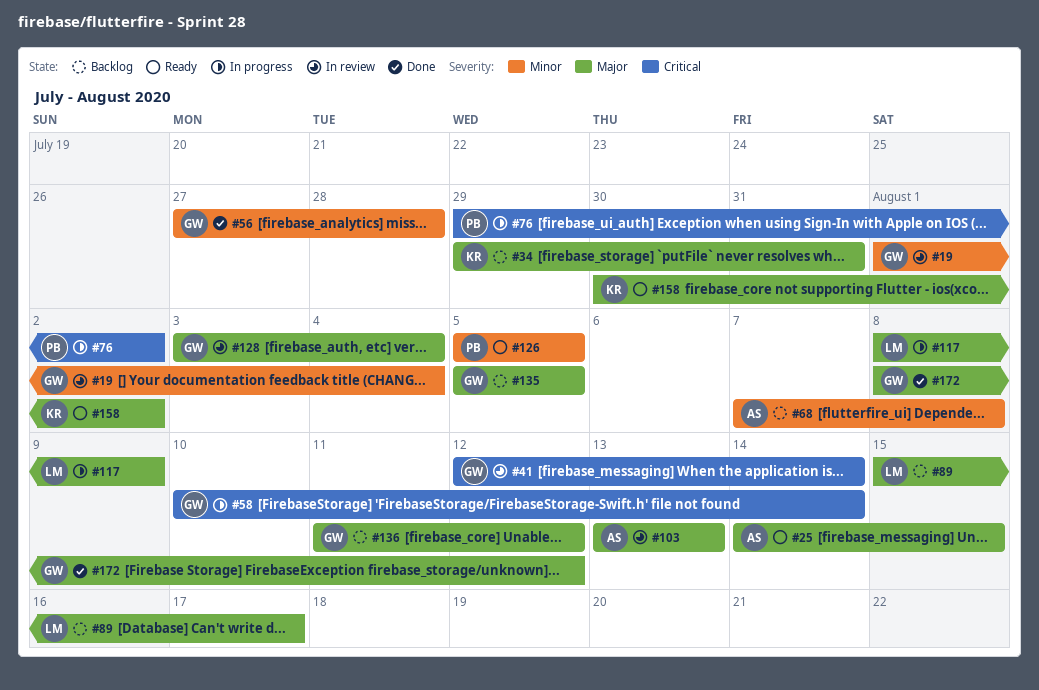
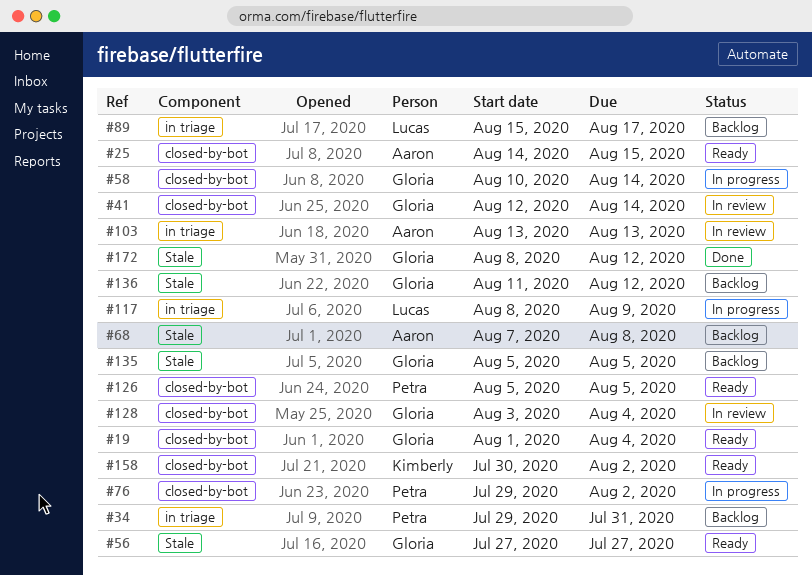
#19, status: In review -> Ready
#34, owner: Kimberly -> Petra
#56, status: Done -> Ready
#56, due: Jul 28 -> Jul 27

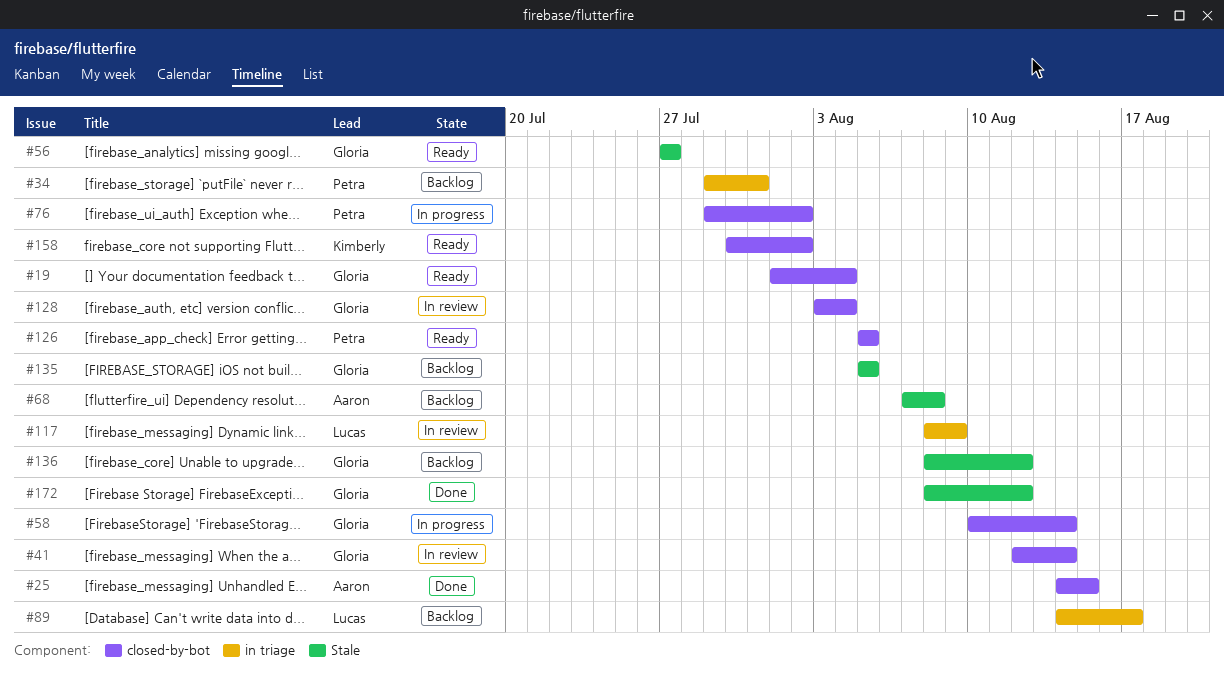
#25, status: Ready -> Done
#89, start: Aug 15 -> Aug 14
#103: present -> none
#117, status: In progress -> In review
#136, start: Aug 11 -> Aug 8

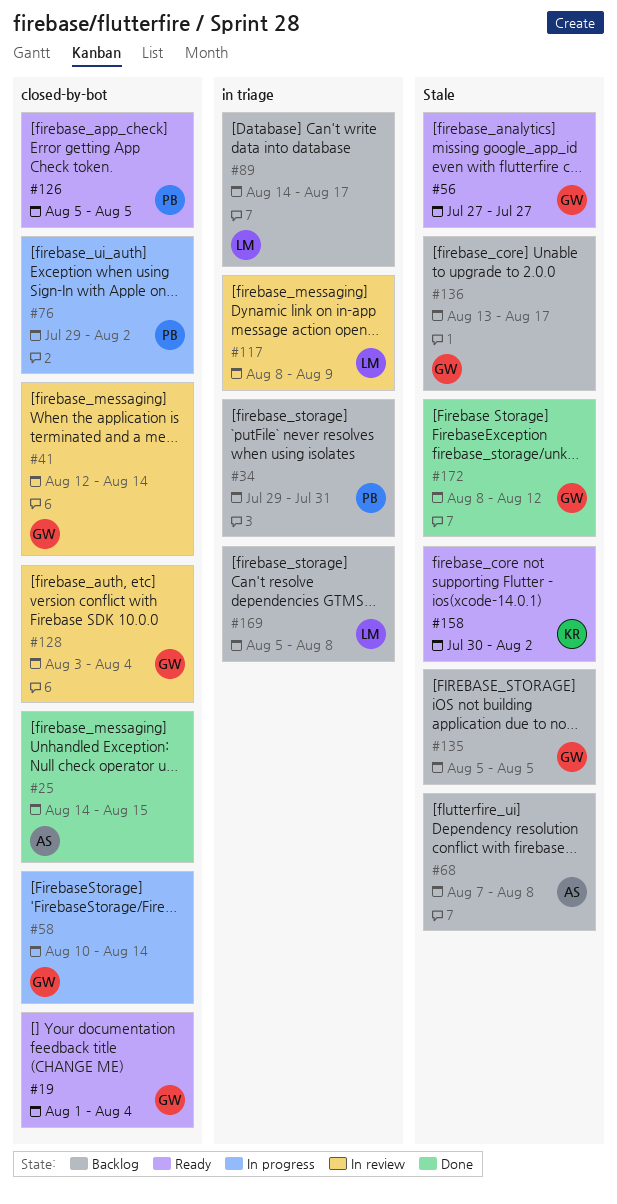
#136, start: Aug 8 -> Aug 13
#136, due: Aug 12 -> Aug 17
#158, label: closed-by-bot -> Stale
#169: none -> present

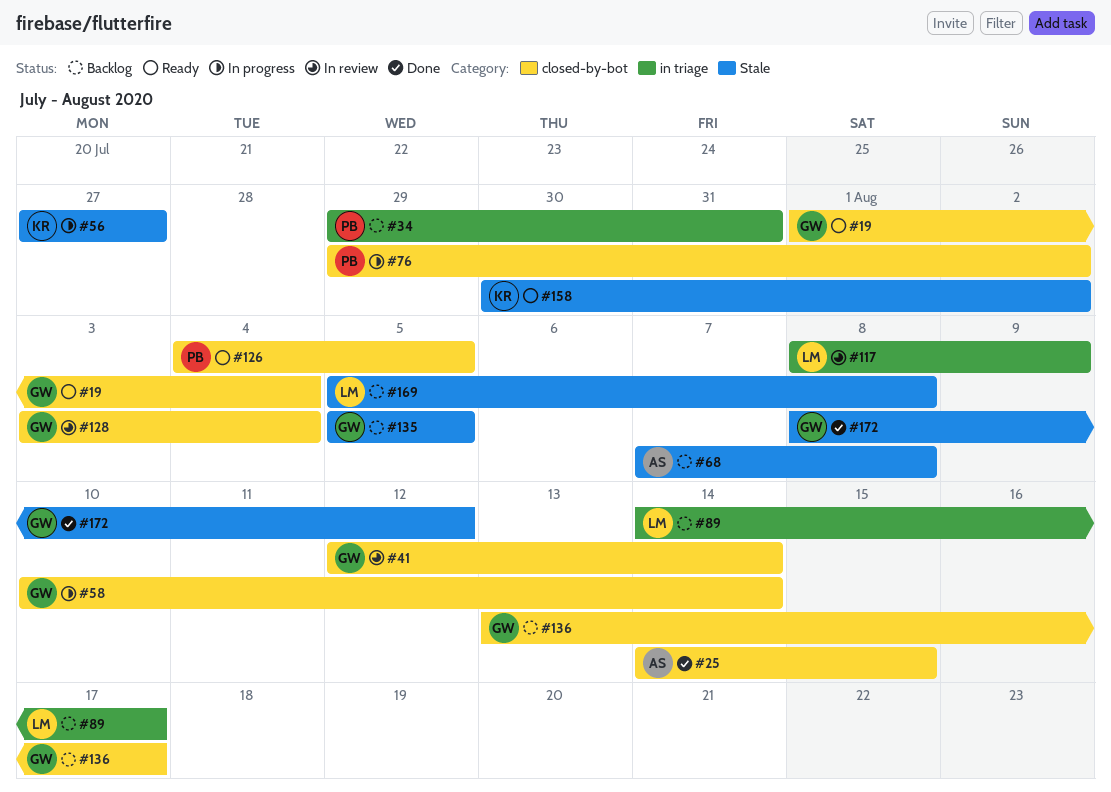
#56, status: Ready -> In progress
#56, owner: GW -> KR
#126, start: Aug 5 -> Aug 4
#136, label: Stale -> closed-by-bot
#169, label: in triage -> Stale

